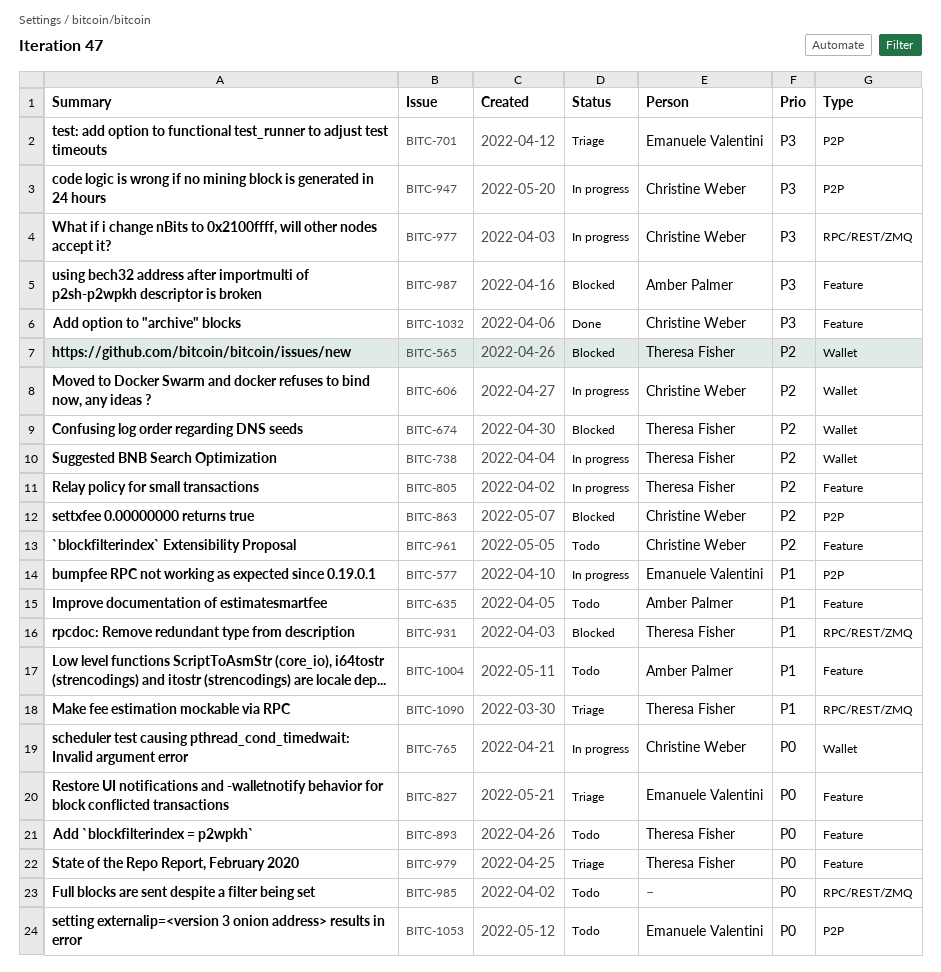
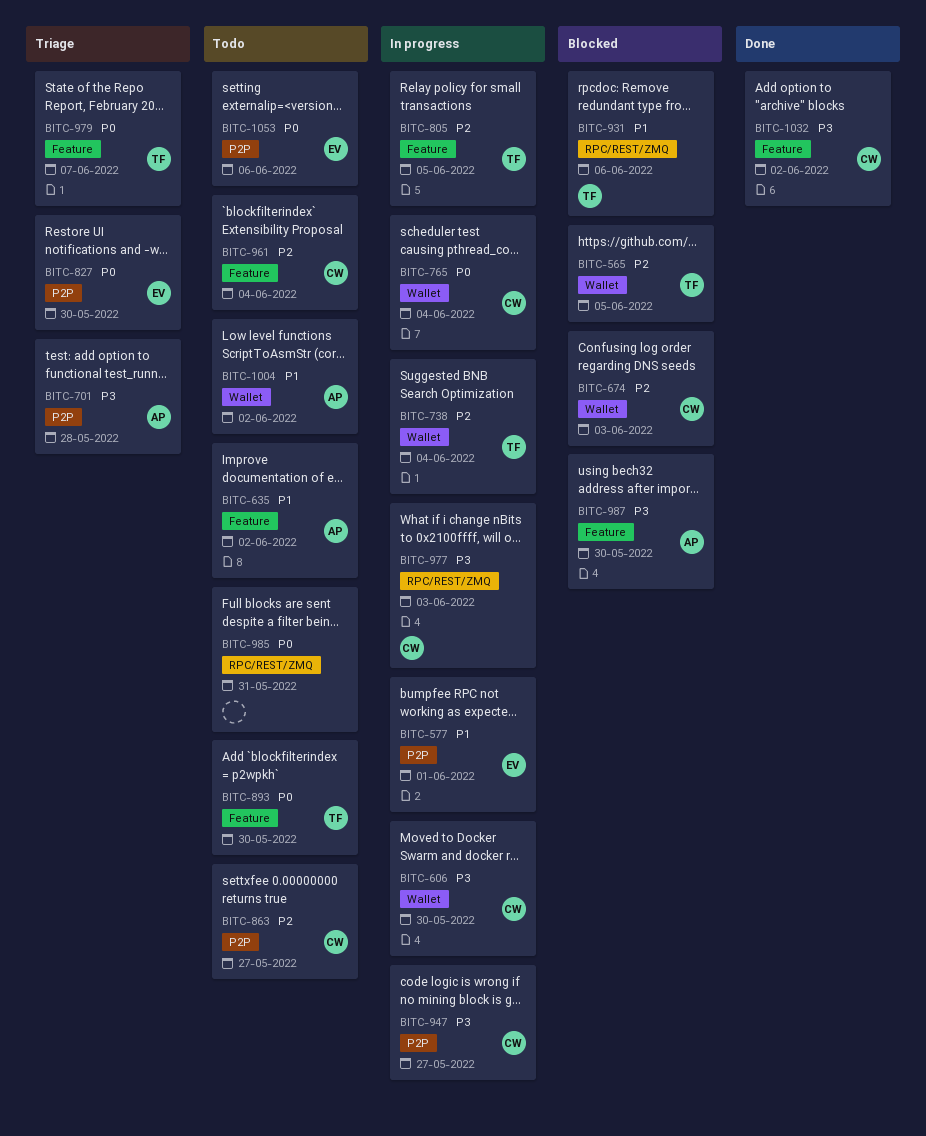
BITC-606, priority: P2 -> P3
BITC-674, owner: Theresa Fisher -> Christine Weber
BITC-701, owner: Emanuele Valentini -> Amber Palmer
BITC-827, label: Feature -> P2P
BITC-863, status: Blocked -> Todo
BITC-1004, label: Feature -> Wallet
BITC-1090: present -> none

